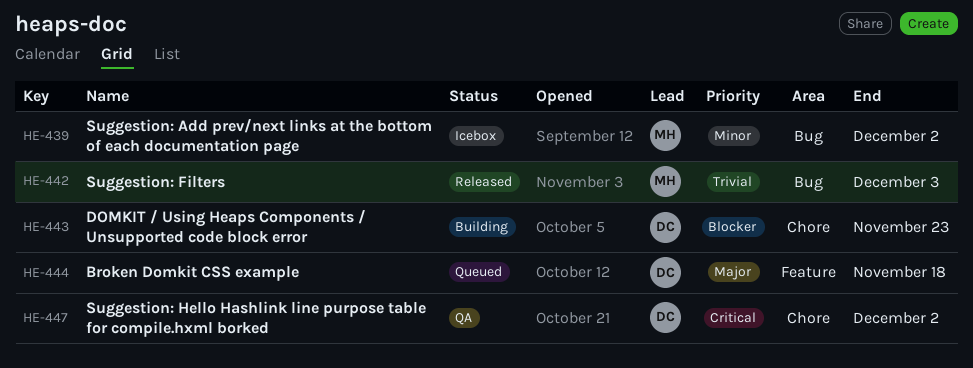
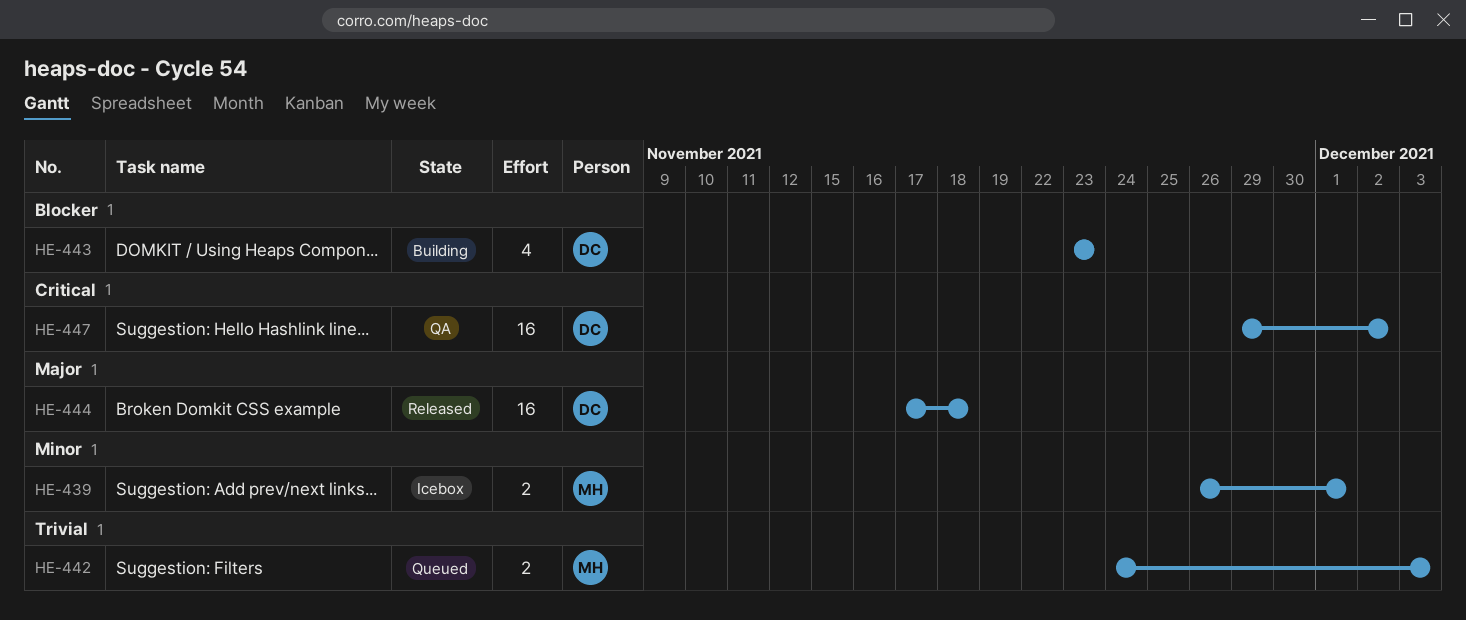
HE-439, due: Dec 2 -> Dec 1
HE-442, status: Released -> Queued
HE-444, status: Queued -> Released

